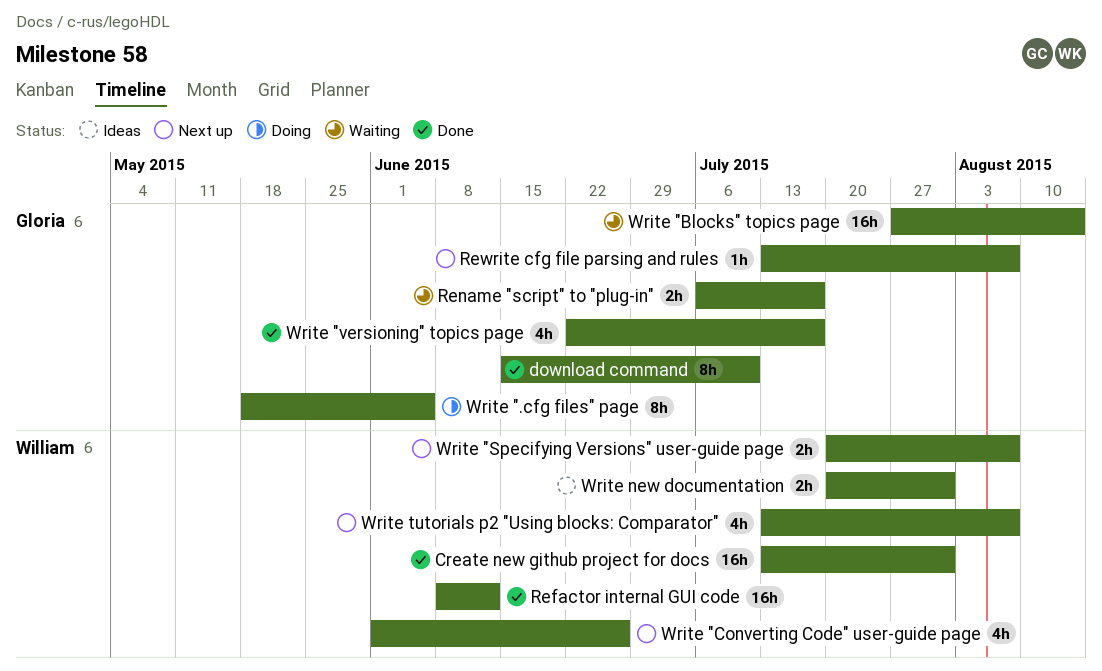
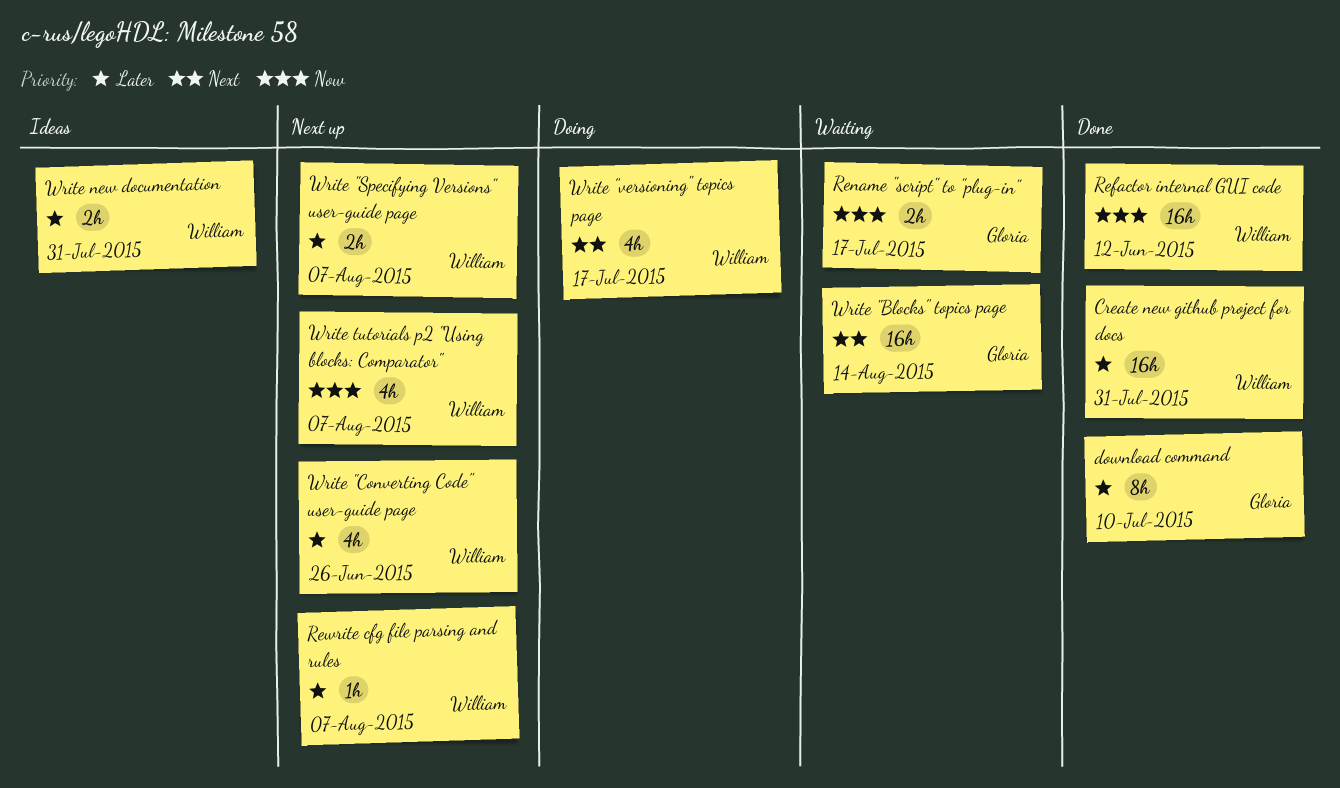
Rewrite cfg file parsing and rules, owner: Gloria -> William
Write ".cfg files" page: present -> none
Write "versioning" topics page, status: Done -> Doing
Write "versioning" topics page, owner: Gloria -> William

